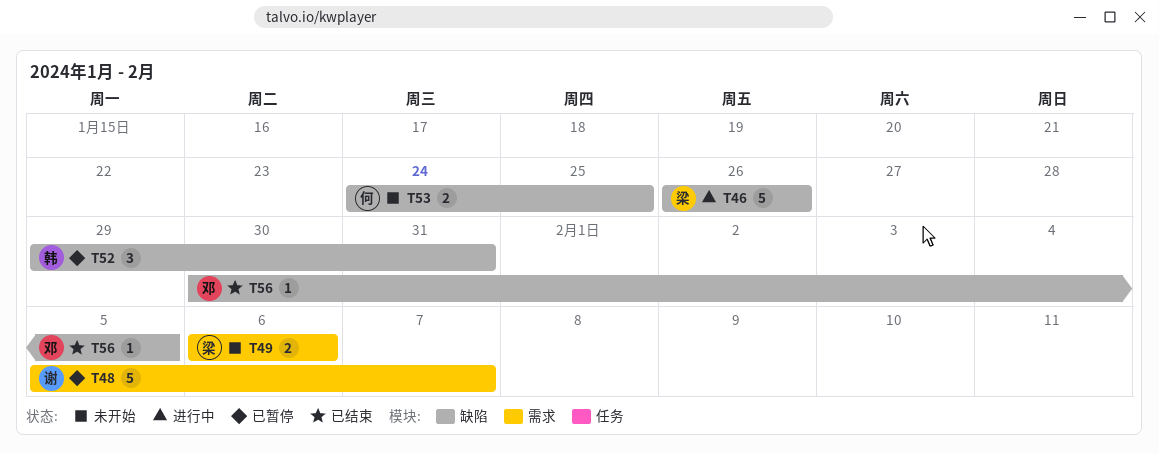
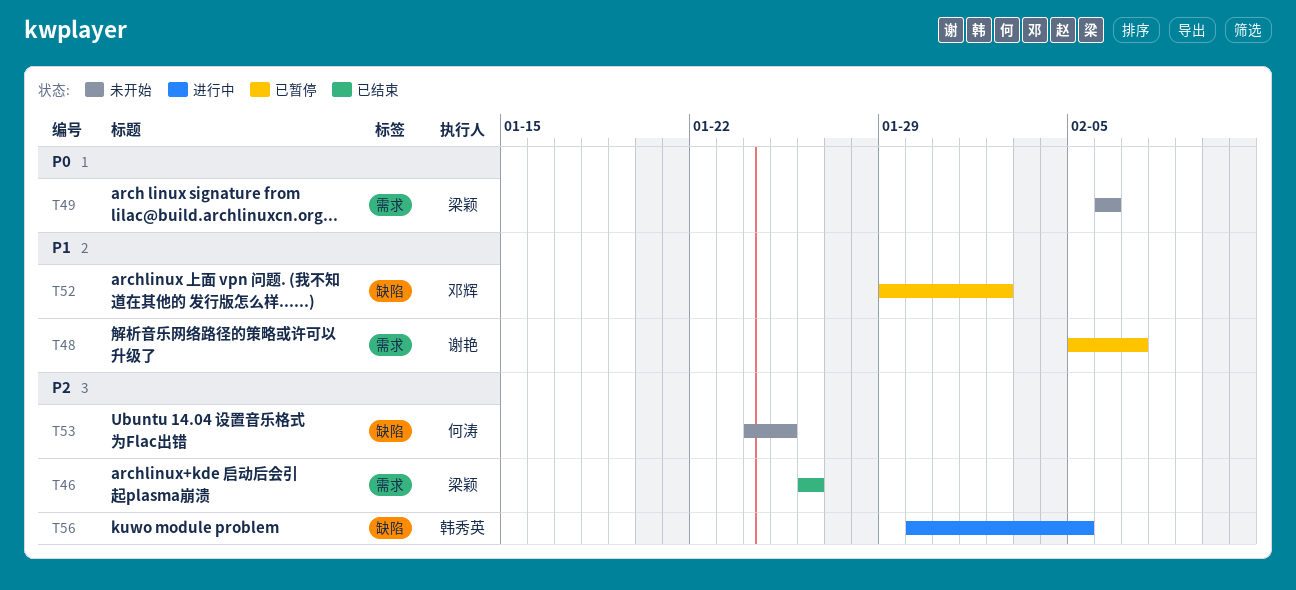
T46, status: 进行中 -> 已结束
T46, label: 缺陷 -> 需求
T52, owner: 韩秀英 -> 邓辉
T52, due: Jan 31 -> Feb 2
T56, status: 已结束 -> 进行中
T56, owner: 邓辉 -> 韩秀英

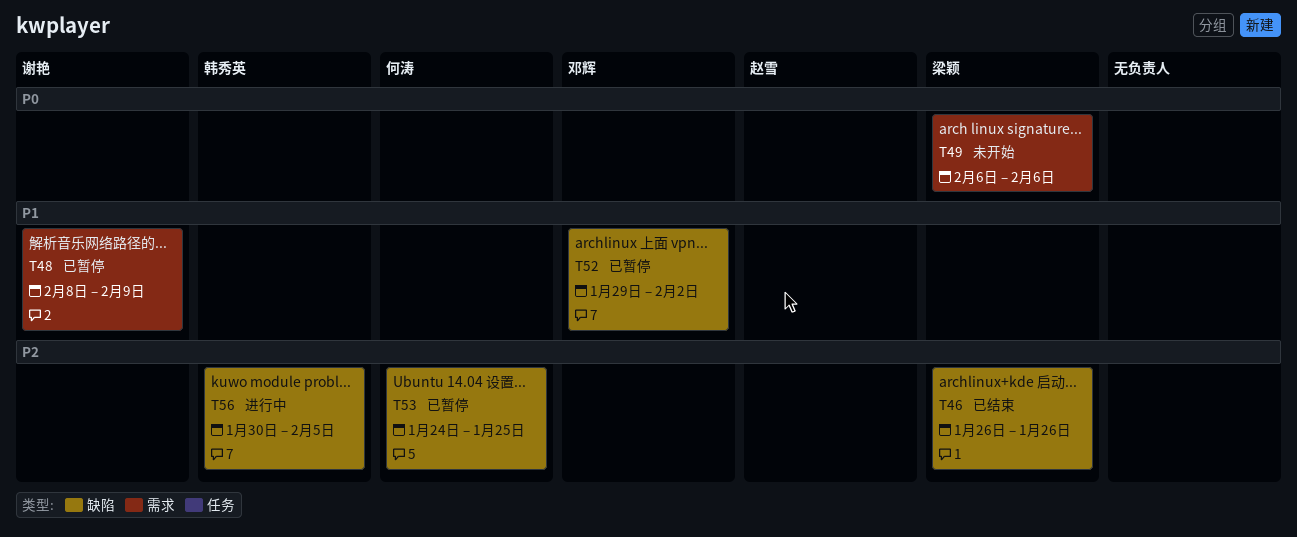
T46, label: 需求 -> 缺陷
T48, start: Feb 5 -> Feb 8
T48, due: Feb 7 -> Feb 9
T53, status: 未开始 -> 已暂停

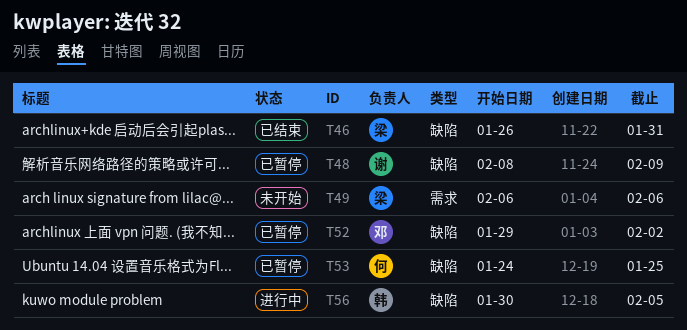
T46, due: Jan 26 -> Jan 31
T48, label: 需求 -> 缺陷

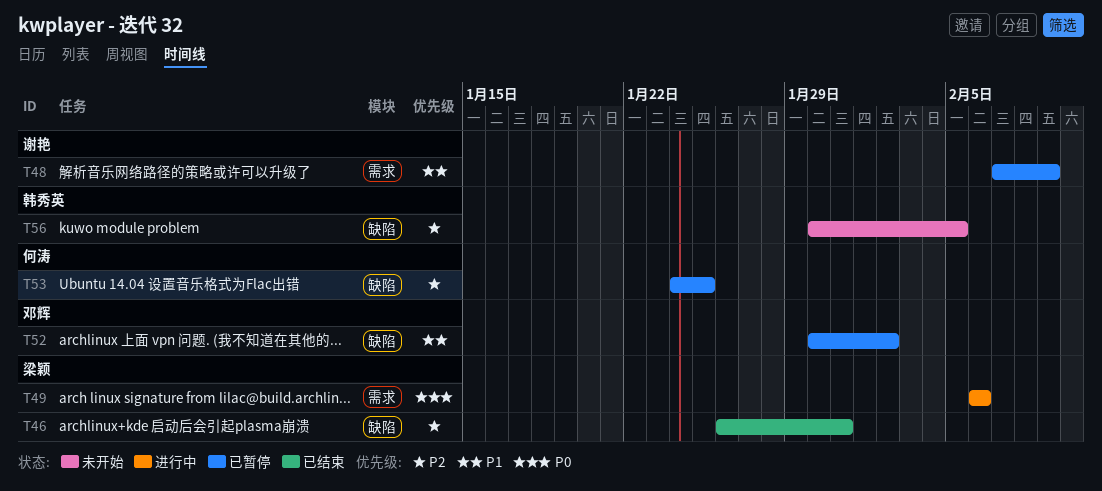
T48, label: 缺陷 -> 需求
T48, start: Feb 8 -> Feb 7
T49, status: 未开始 -> 进行中
T52, start: Jan 29 -> Jan 30
T56, status: 进行中 -> 未开始

